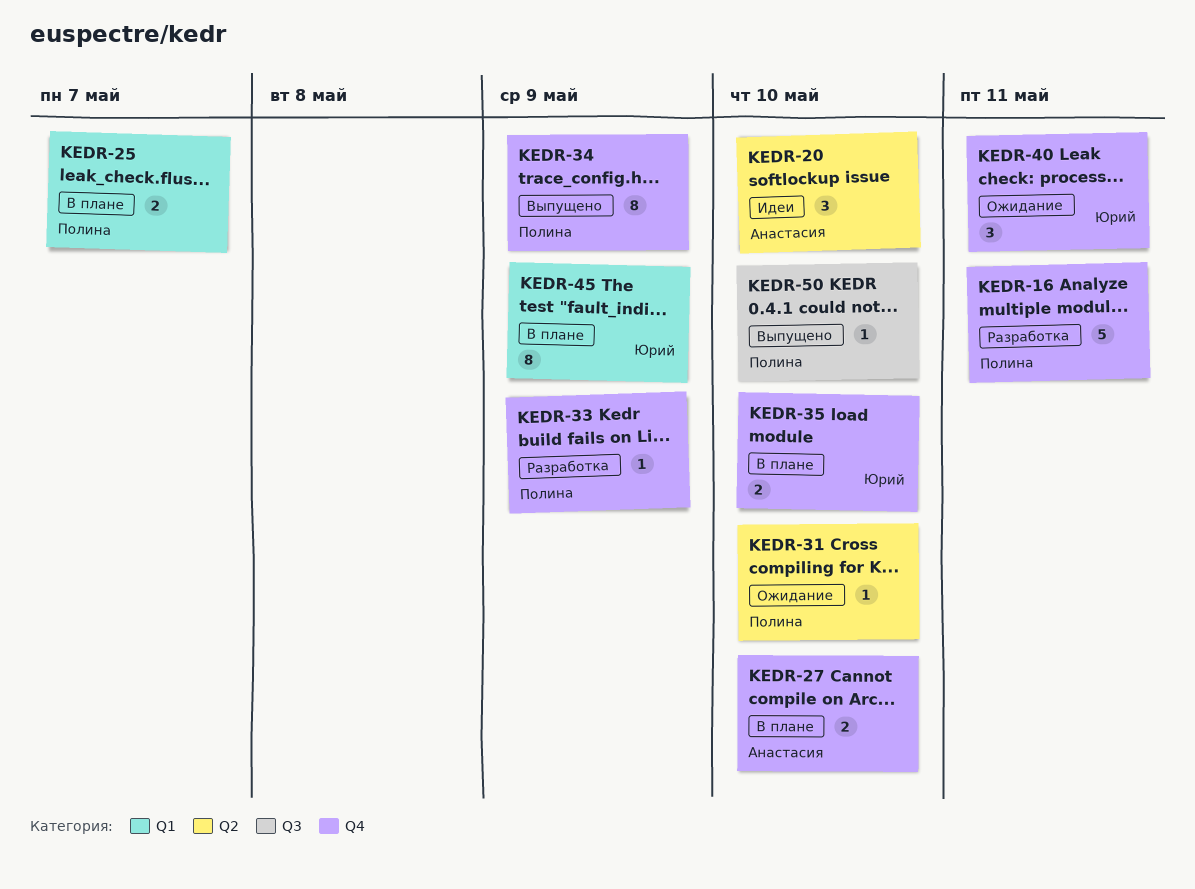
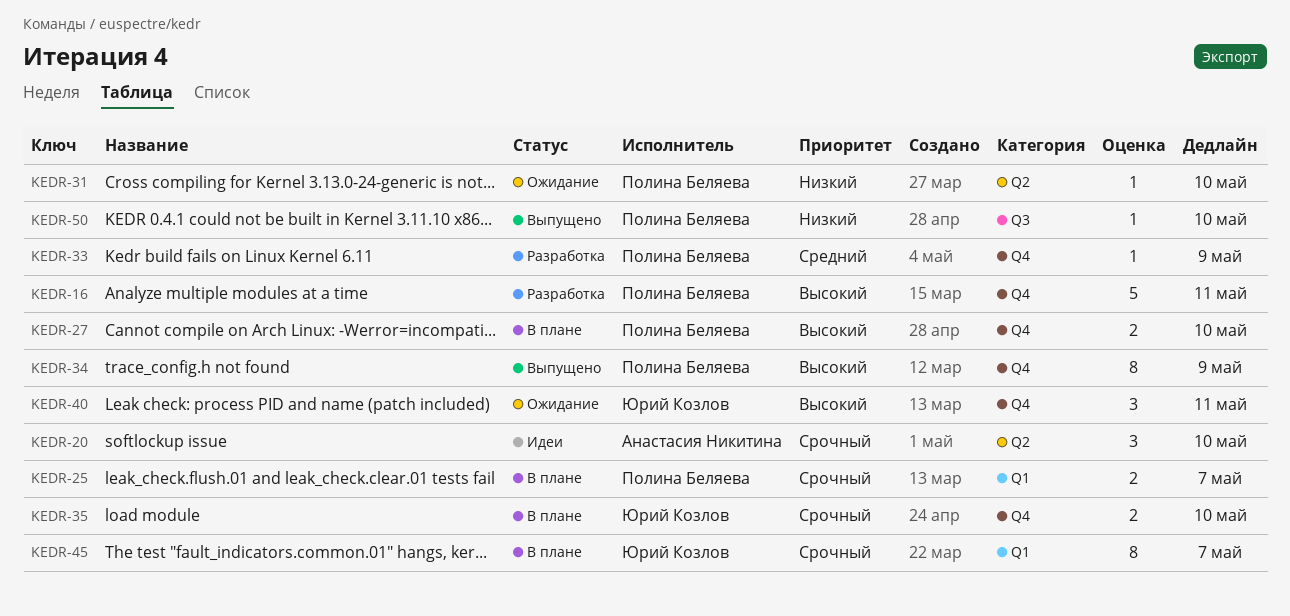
KEDR-27, owner: Анастасия Никитина -> Полина Беляева
KEDR-45, due: May 9 -> May 7

